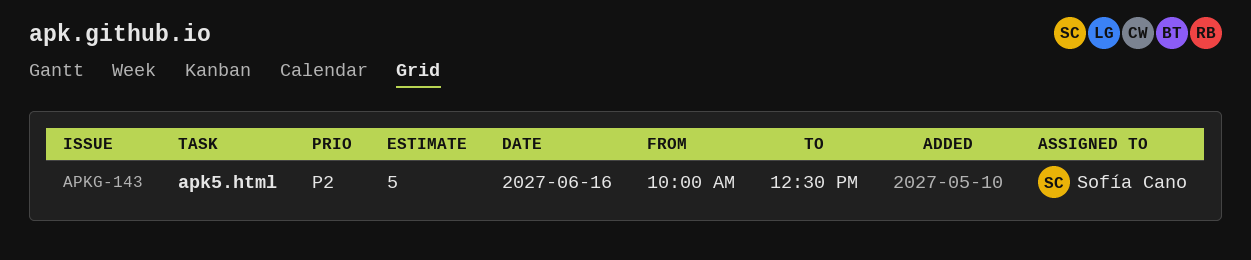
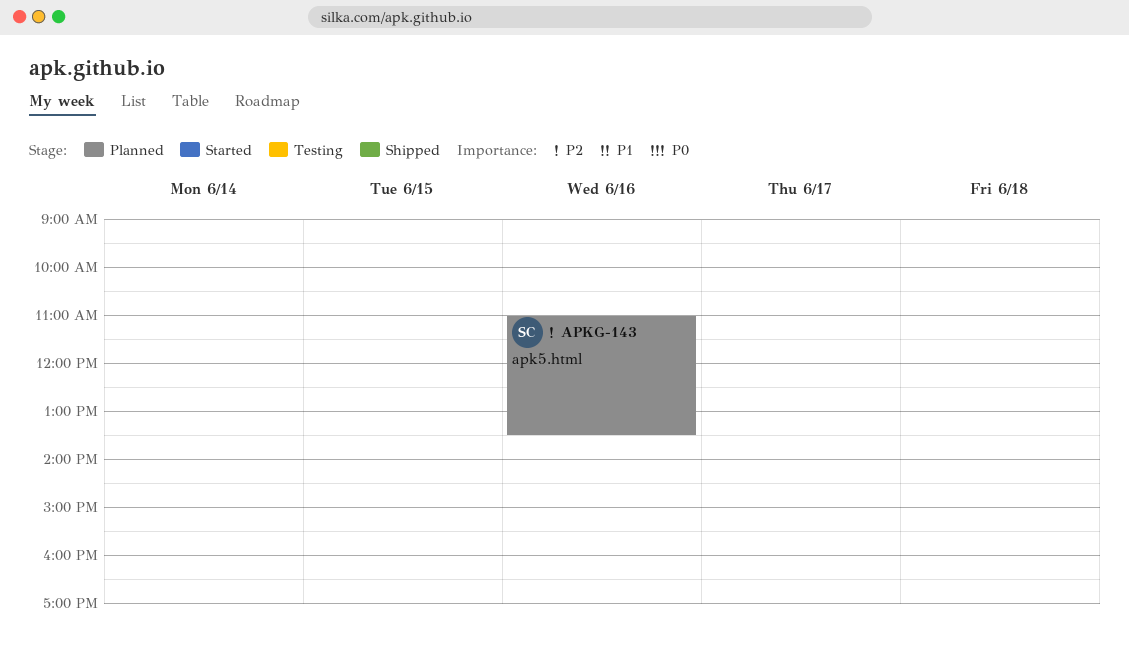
APKG-143, begins: 10:00 -> 11:00
APKG-143, ends: 12:30 -> 13:30

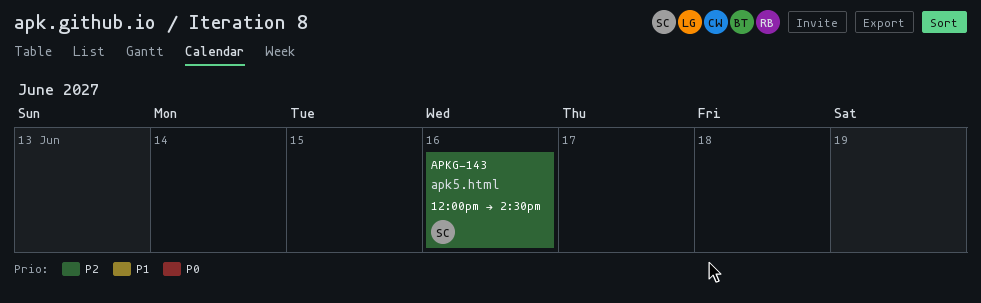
APKG-143, begins: 11:00 -> 12:00
APKG-143, ends: 13:30 -> 14:30

